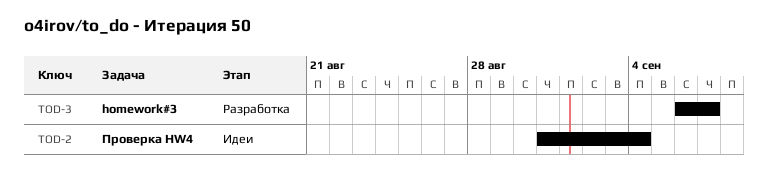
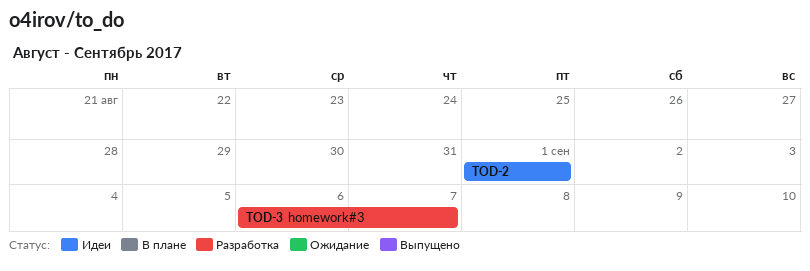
TOD-2, start: Aug 31 -> Sep 1
TOD-2, due: Sep 4 -> Sep 1

